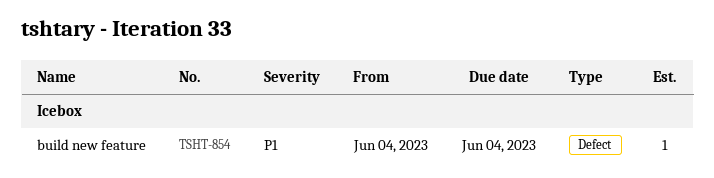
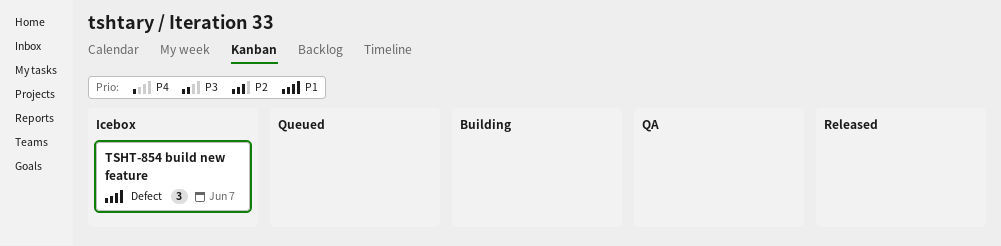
TSHT-854, estimate: 1 -> 3
TSHT-854, due: Jun 4 -> Jun 7

